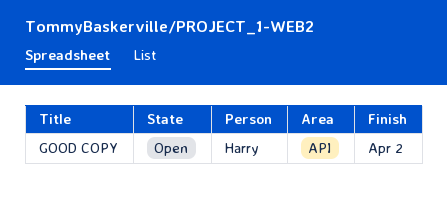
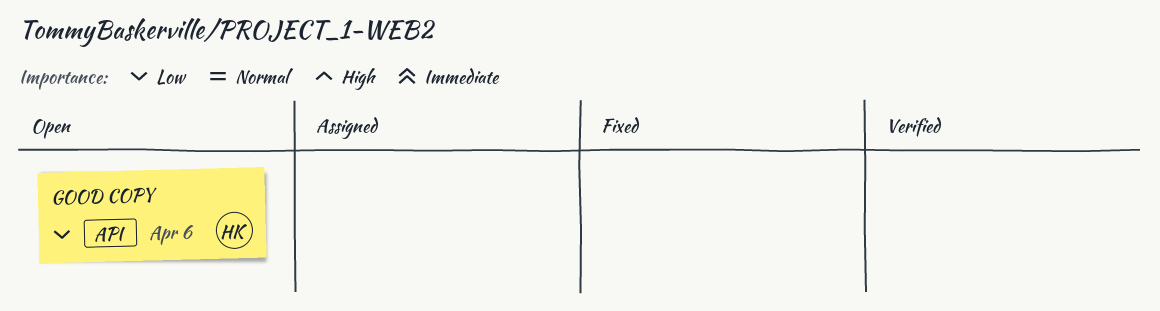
GOOD COPY, due: Apr 2 -> Apr 6

